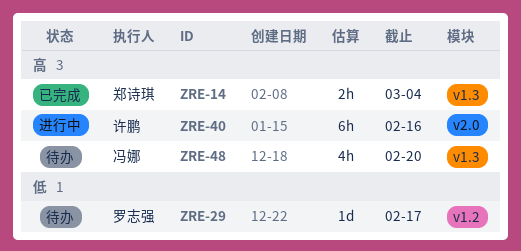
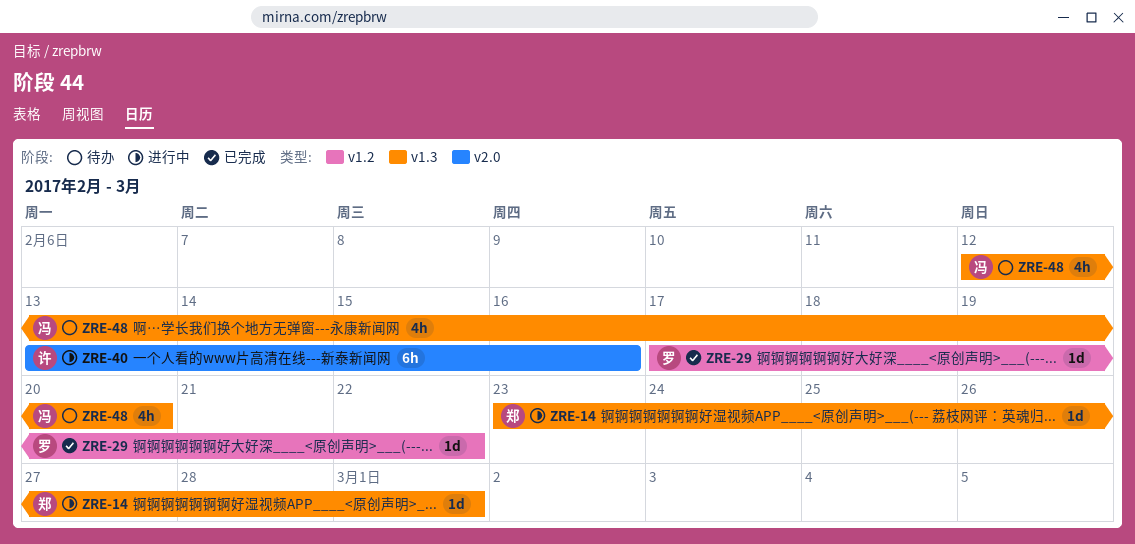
ZRE-14, status: 已完成 -> 进行中
ZRE-14, estimate: 2h -> 1d
ZRE-14, due: Mar 4 -> Mar 1
ZRE-29, status: 待办 -> 已完成
ZRE-29, due: Feb 17 -> Feb 22

